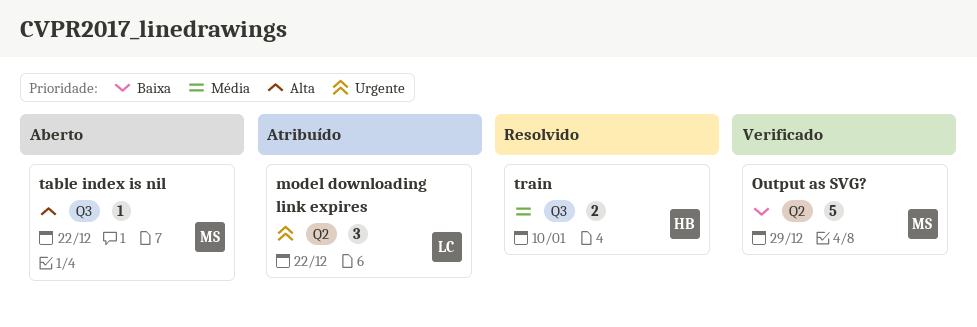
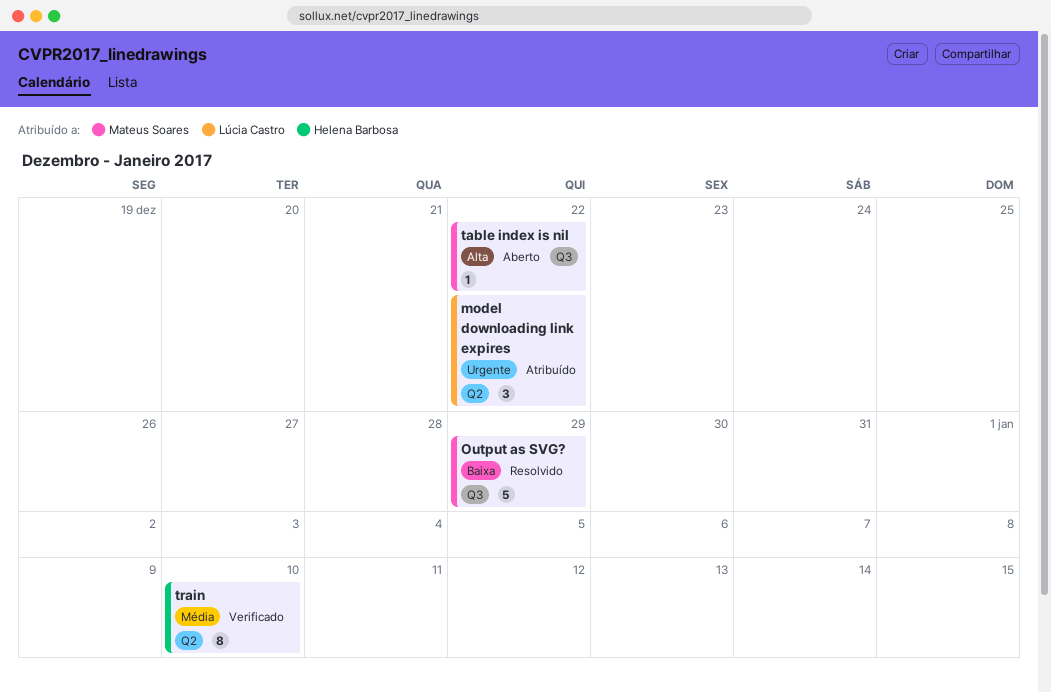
Output as SVG?, status: Verificado -> Resolvido
Output as SVG?, label: Q2 -> Q3
train, status: Resolvido -> Verificado
train, label: Q3 -> Q2
train, estimate: 2 -> 8

